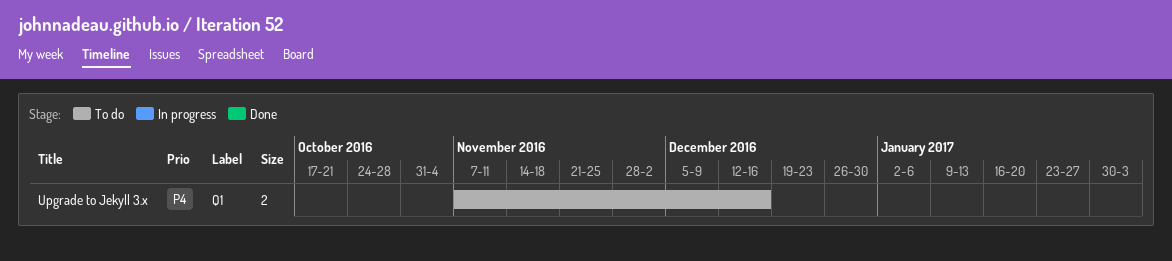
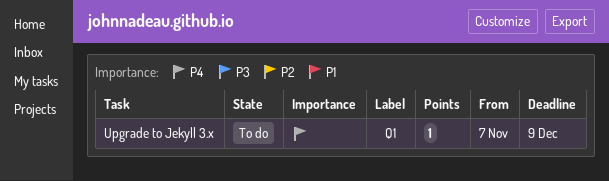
Upgrade to Jekyll 3.x, estimate: 2 -> 1
Upgrade to Jekyll 3.x, due: Dec 16 -> Dec 9

